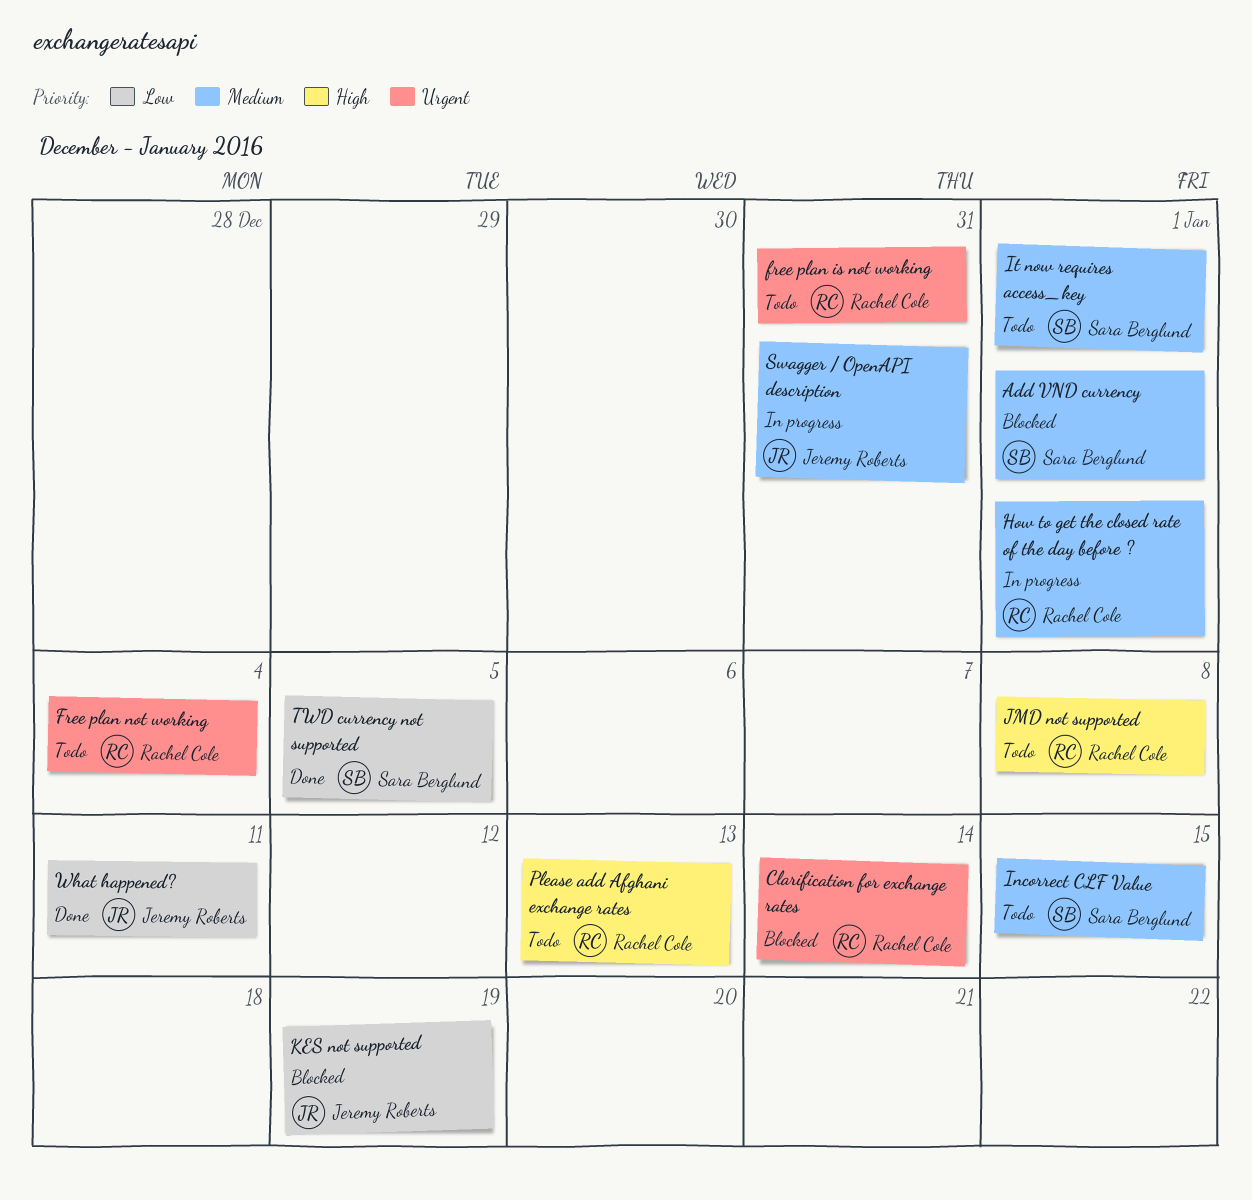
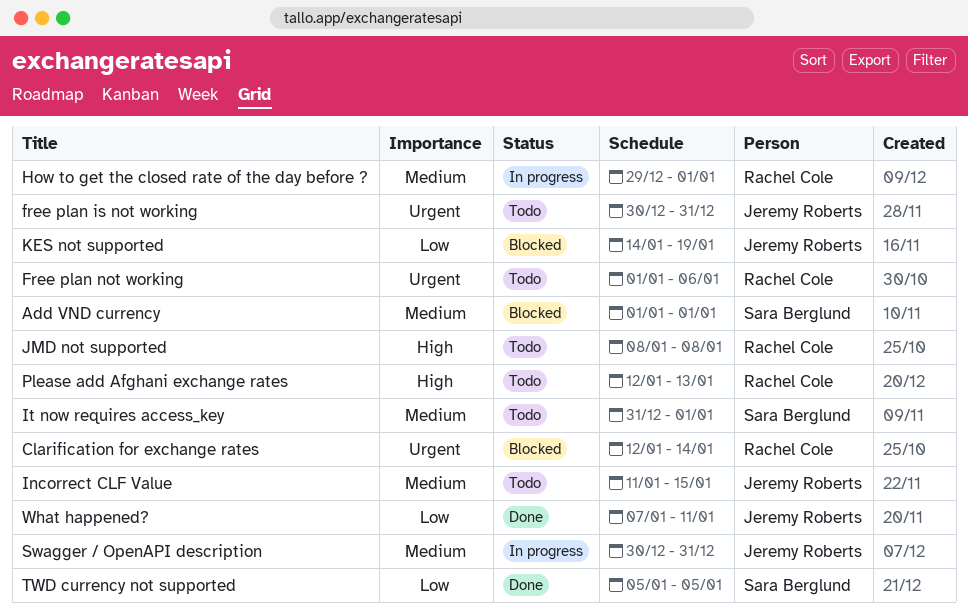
free plan is not working, owner: Rachel Cole -> Jeremy Roberts
Free plan not working, due: Jan 4 -> Jan 6
Incorrect CLF Value, owner: Sara Berglund -> Jeremy Roberts

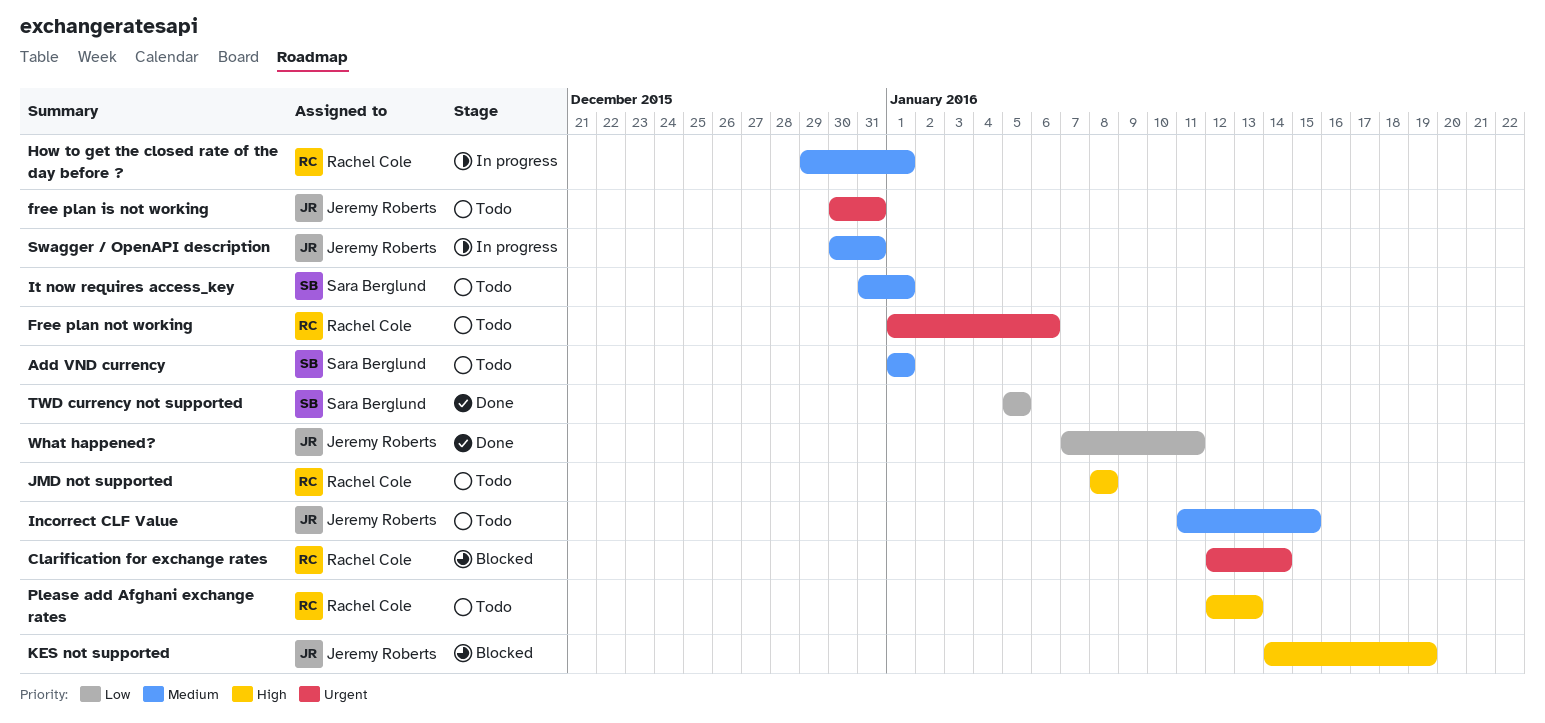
Add VND currency, status: Blocked -> Todo
KES not supported, priority: Low -> High

